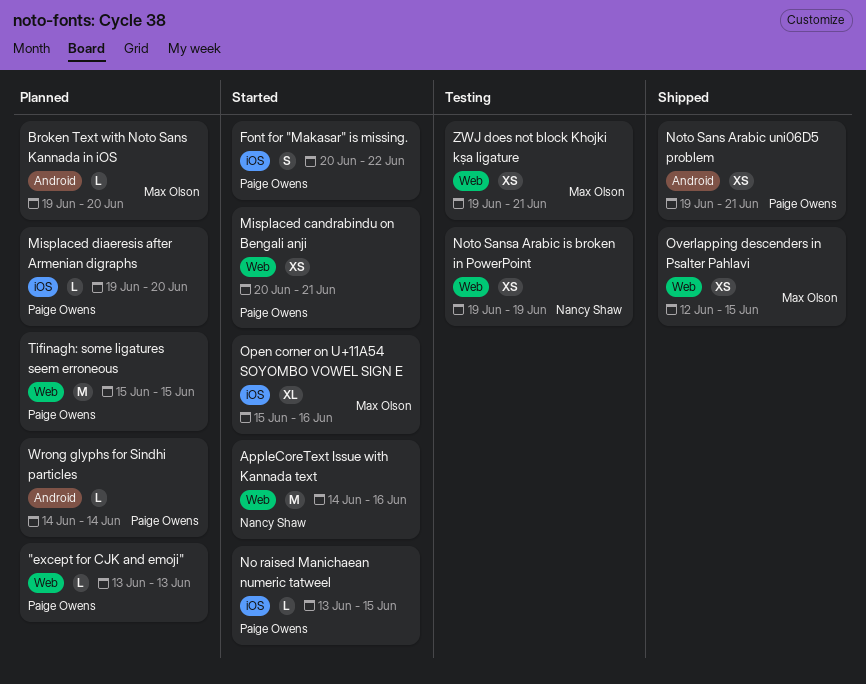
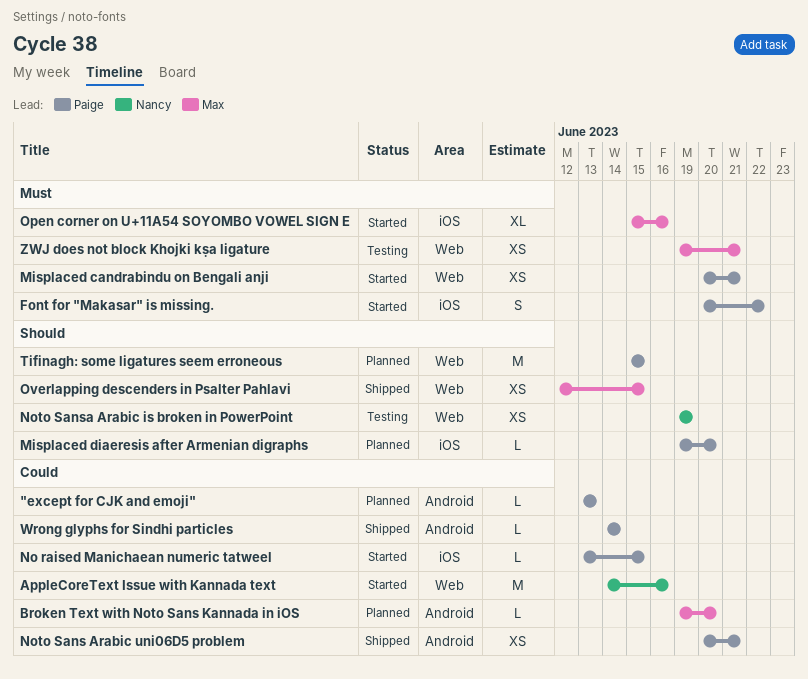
"except for CJK and emoji", label: Web -> Android
Noto Sans Arabic uni06D5 problem, start: Jun 19 -> Jun 20
Wrong glyphs for Sindhi particles, status: Planned -> Shipped

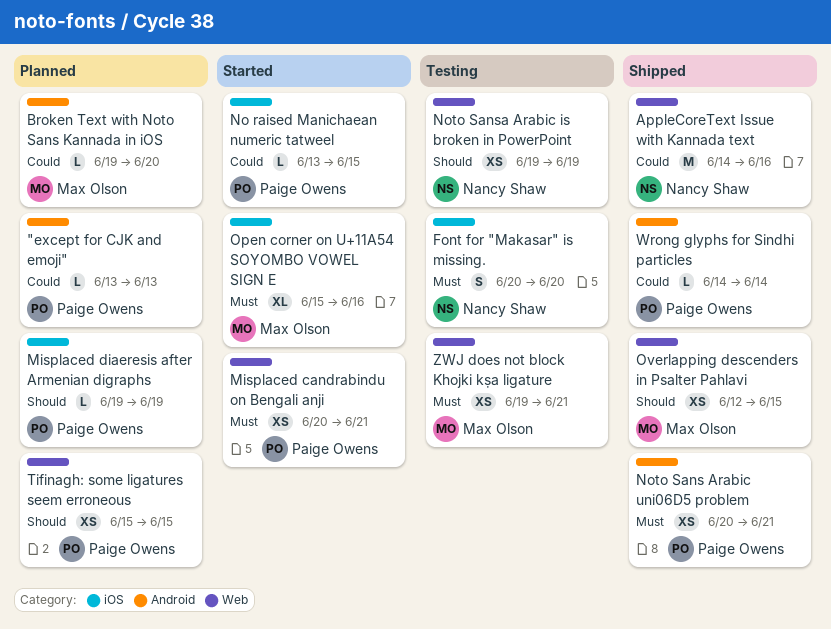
AppleCoreText Issue with Kannada text, status: Started -> Shipped
Font for "Makasar" is missing., status: Started -> Testing
Font for "Makasar" is missing., owner: Paige Owens -> Nancy Shaw
Font for "Makasar" is missing., due: Jun 22 -> Jun 20
Misplaced diaeresis after Armenian digraphs, due: Jun 20 -> Jun 19
Noto Sans Arabic uni06D5 problem, priority: Could -> Must
Tifinagh: some ligatures seem erroneous, estimate: M -> XS

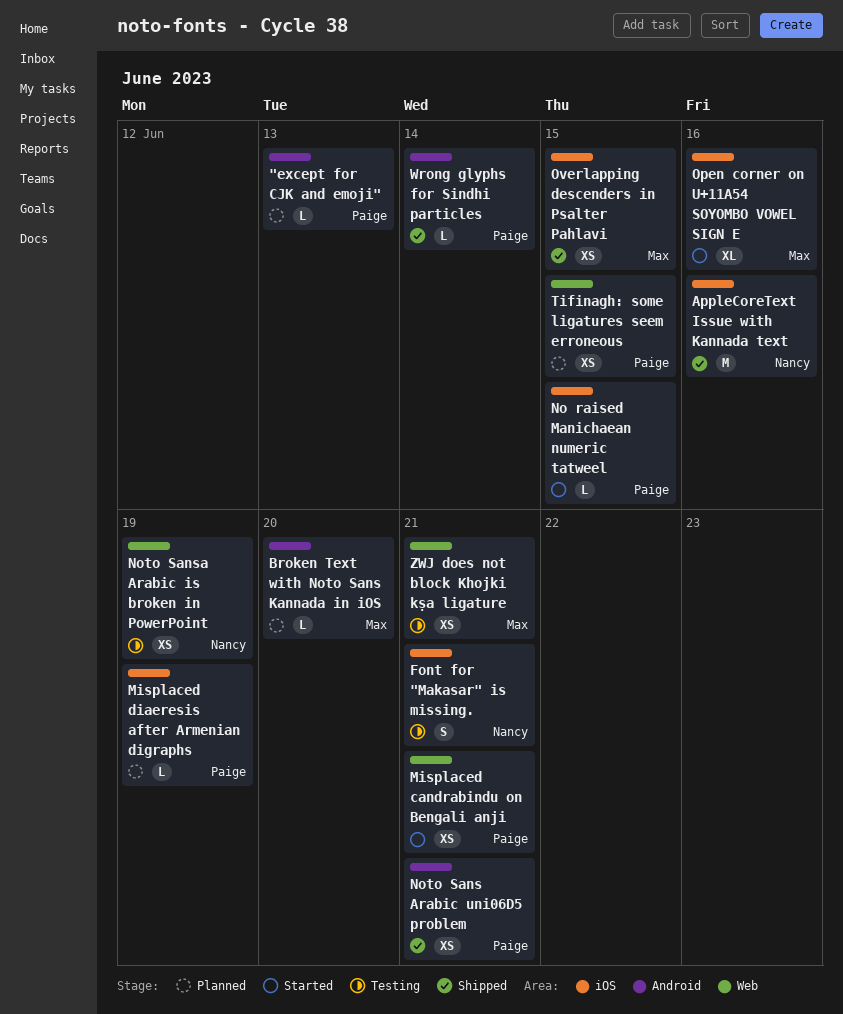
AppleCoreText Issue with Kannada text, label: Web -> iOS
Font for "Makasar" is missing., due: Jun 20 -> Jun 21
Overlapping descenders in Psalter Pahlavi, label: Web -> iOS

